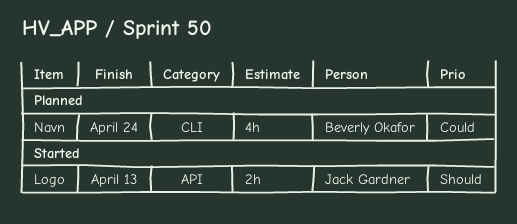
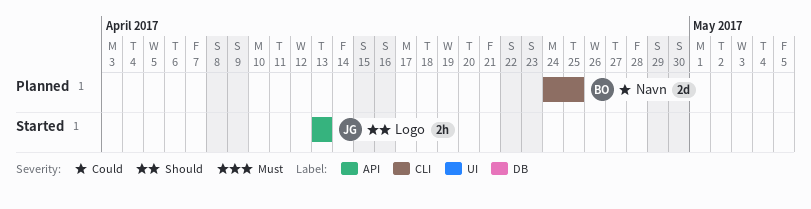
Navn, estimate: 4h -> 2d
Navn, due: Apr 24 -> Apr 25

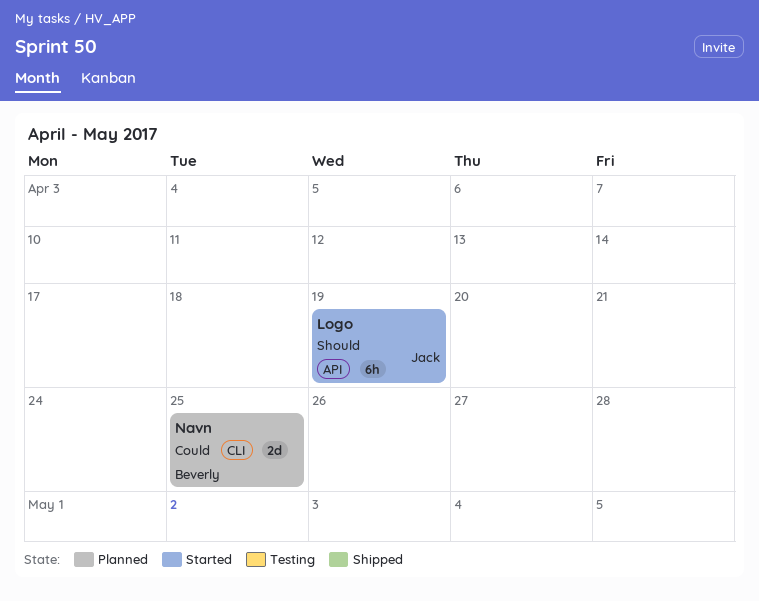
Logo, estimate: 2h -> 6h
Logo, due: Apr 13 -> Apr 19

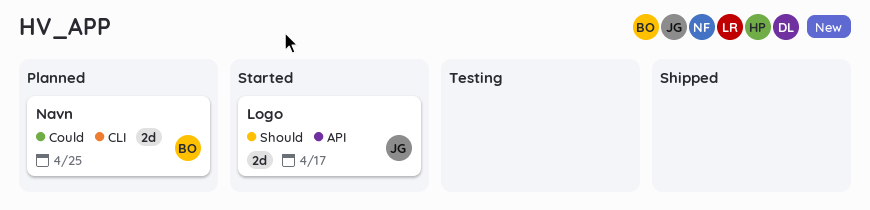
Logo, estimate: 6h -> 2d
Logo, due: Apr 19 -> Apr 17

